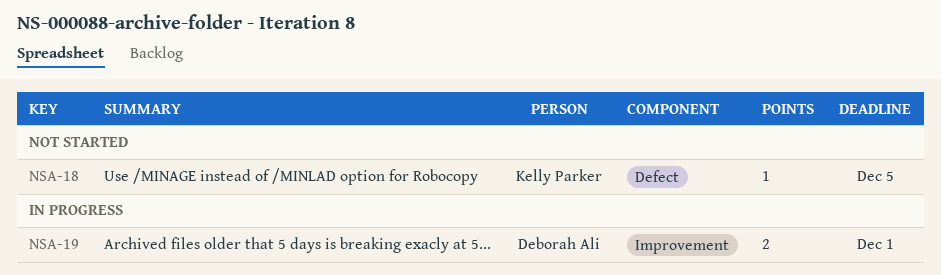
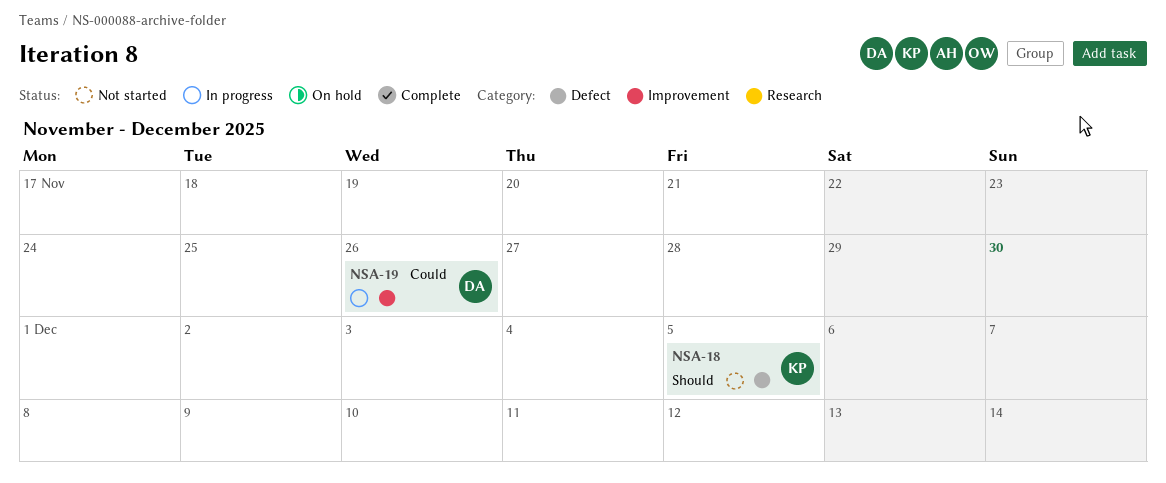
NSA-19, due: Dec 1 -> Nov 26

